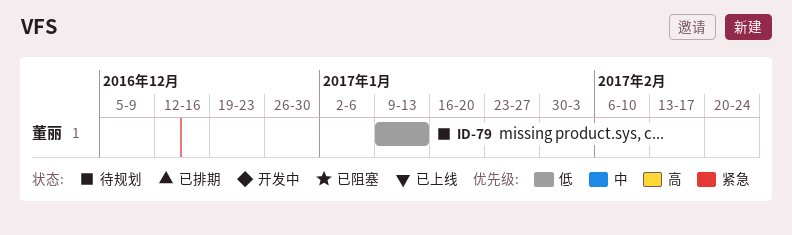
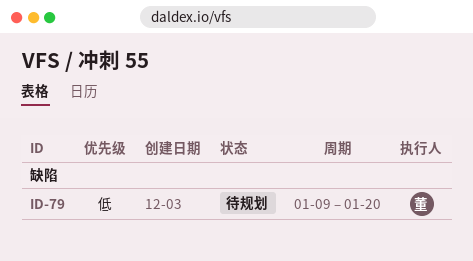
ID-79, due: Jan 13 -> Jan 20

